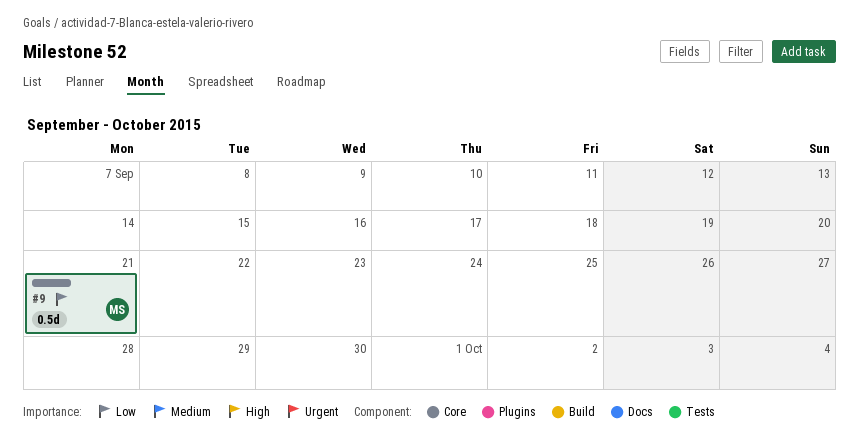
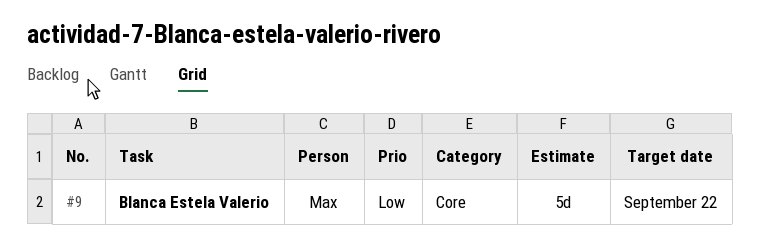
#9, estimate: 0.5d -> 5d
#9, due: Sep 21 -> Sep 22

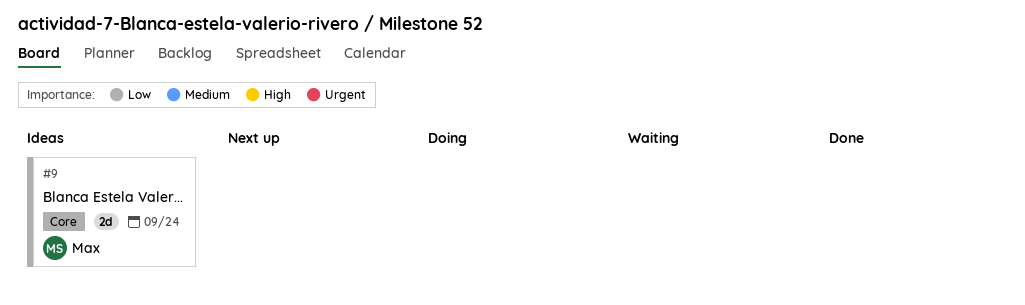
#9, estimate: 5d -> 2d
#9, due: Sep 22 -> Sep 24

